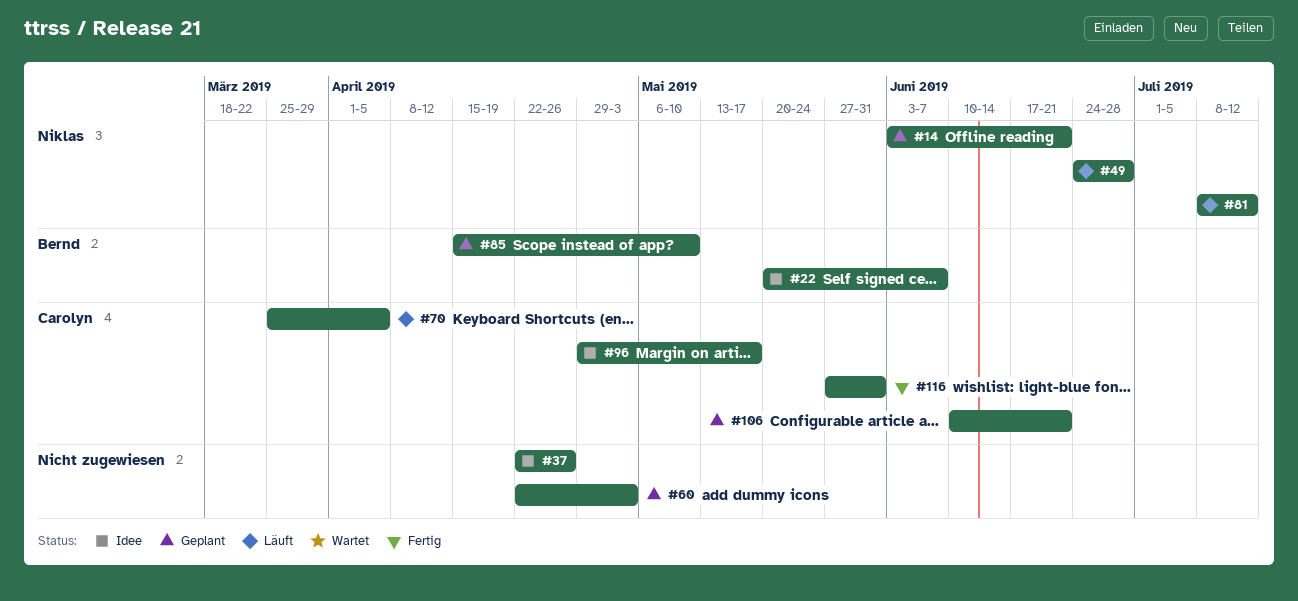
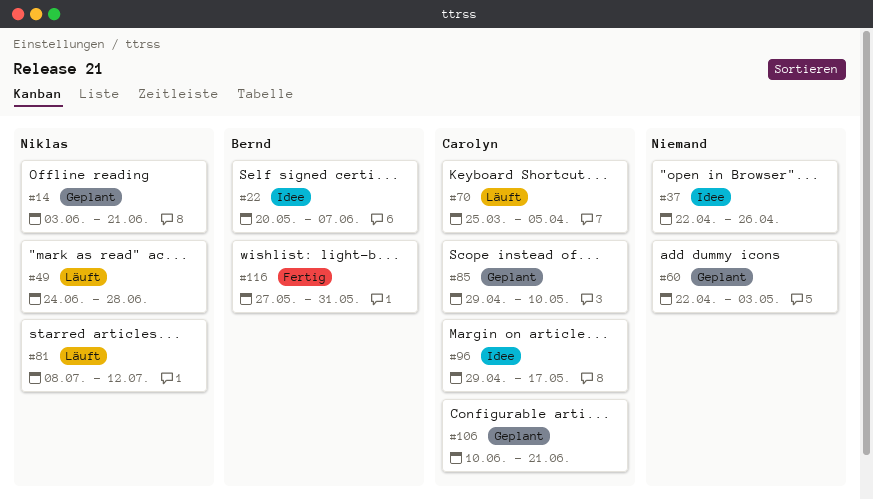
#85, owner: Bernd -> Carolyn
#85, start: Apr 15 -> Apr 29
#116, owner: Carolyn -> Bernd

